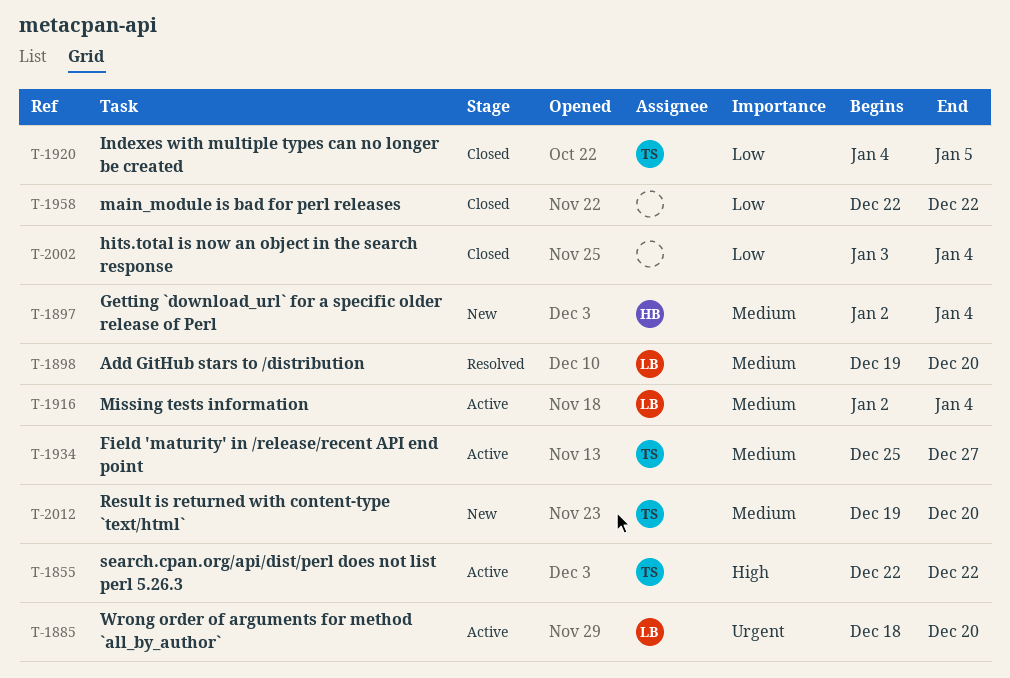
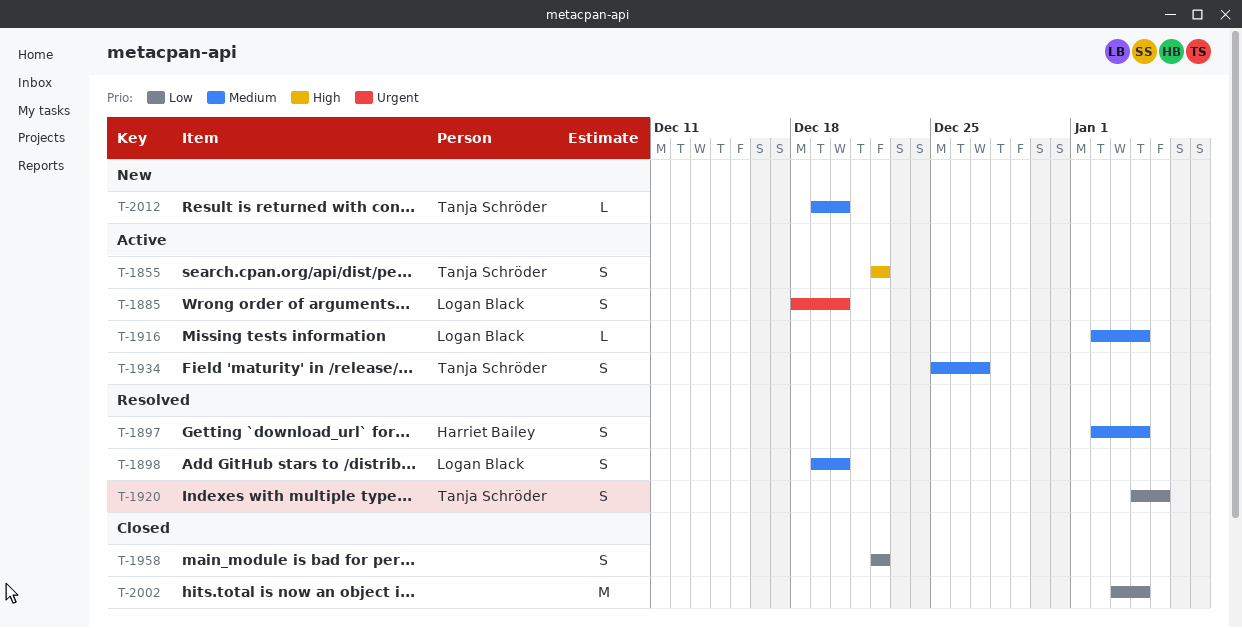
T-1897, status: New -> Resolved
T-1920, status: Closed -> Resolved

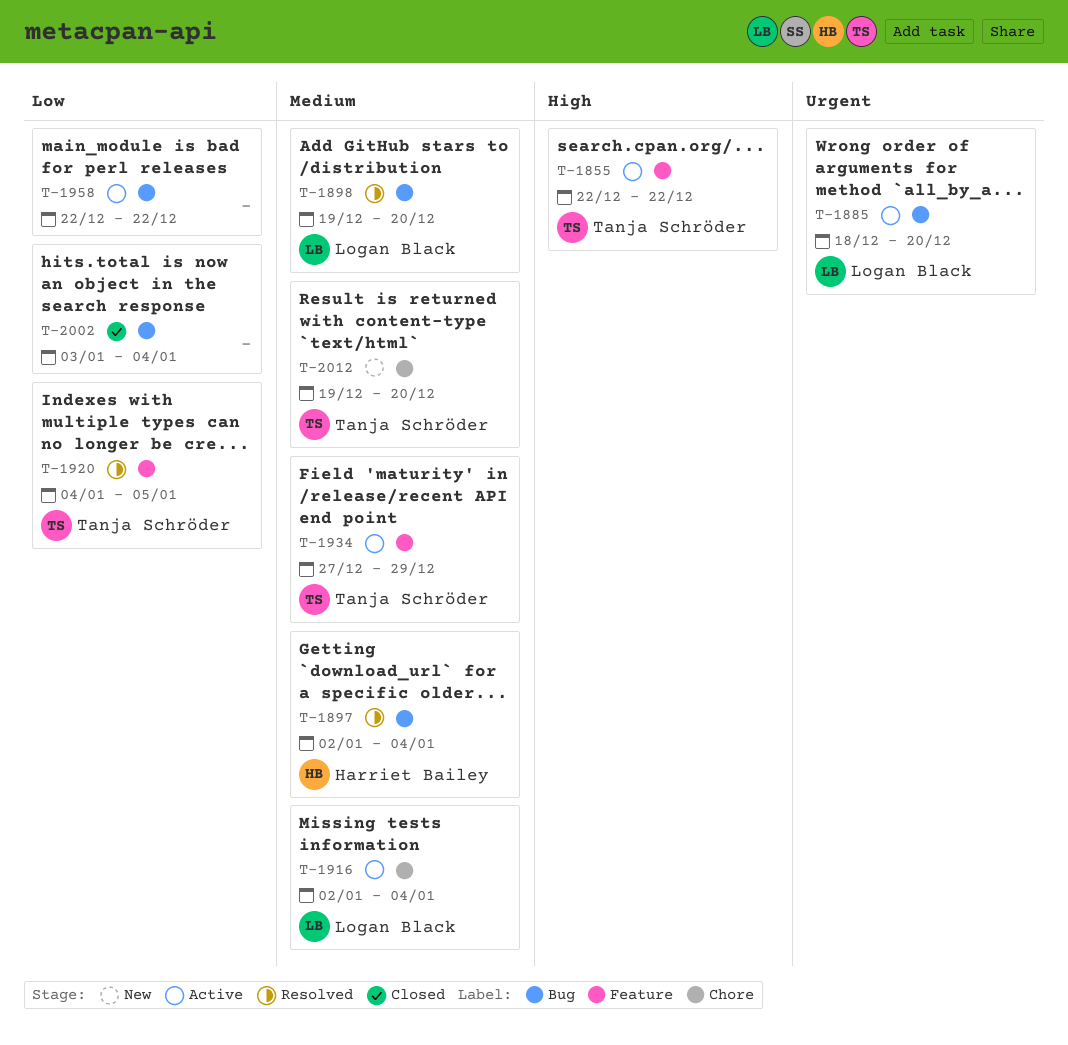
T-1934, start: Dec 25 -> Dec 27
T-1934, due: Dec 27 -> Dec 29
T-1958, status: Closed -> Active

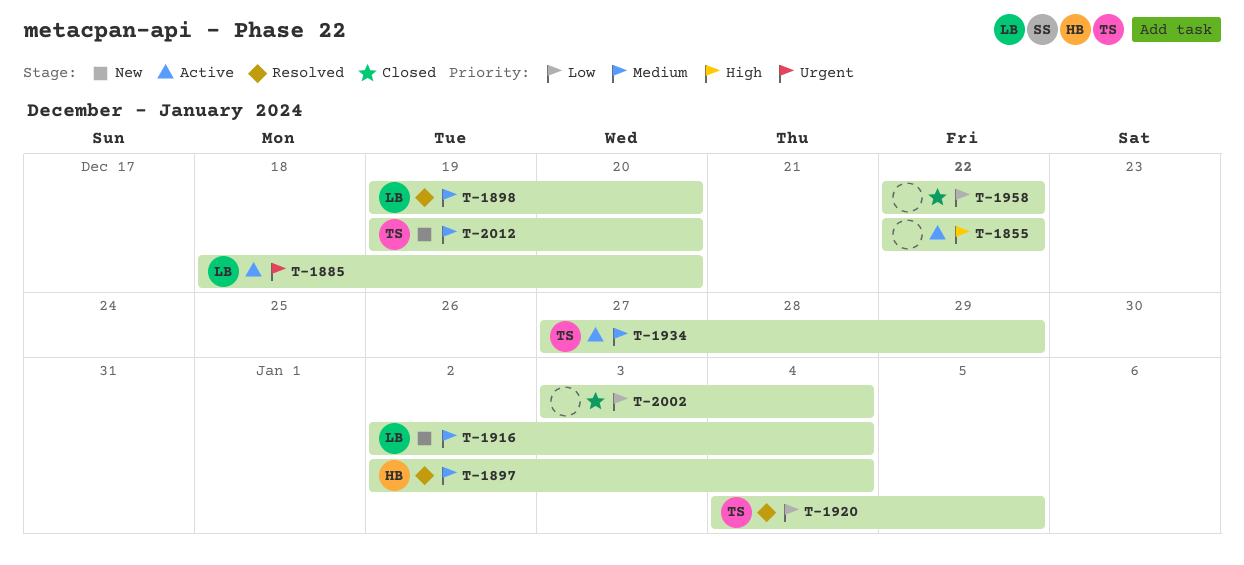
T-1855, owner: Tanja Schröder -> none
T-1916, status: Active -> New
T-1958, status: Active -> Closed

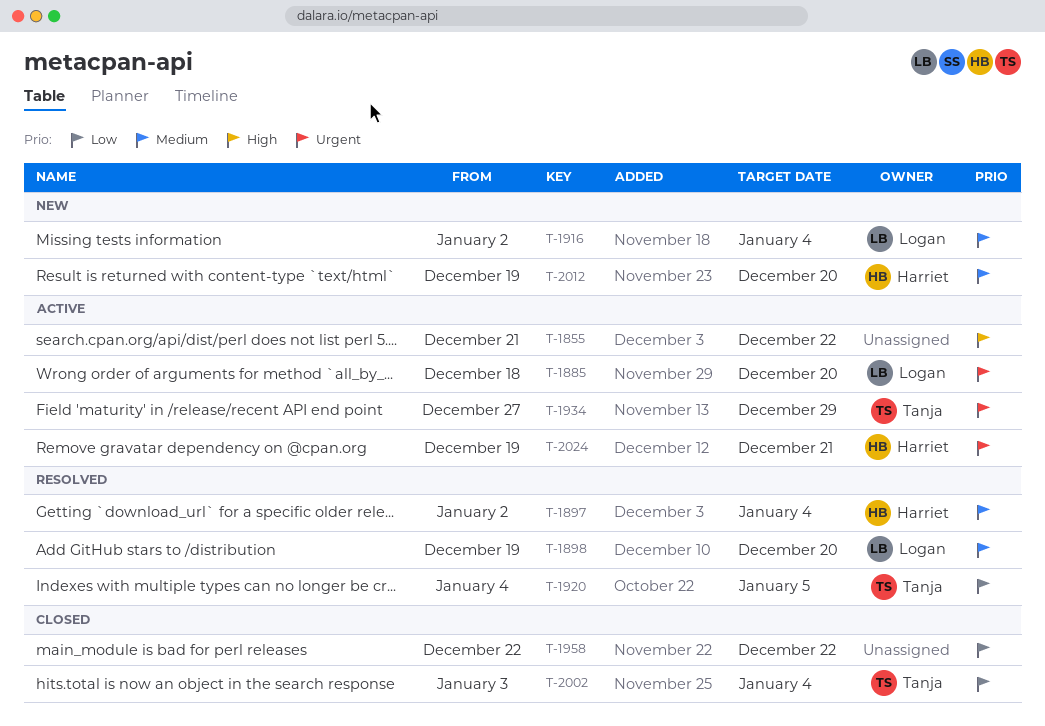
T-1855, start: Dec 22 -> Dec 21
T-1934, priority: Medium -> Urgent
T-2002, owner: none -> Tanja
T-2012, owner: Tanja -> Harriet
T-2024: none -> present

